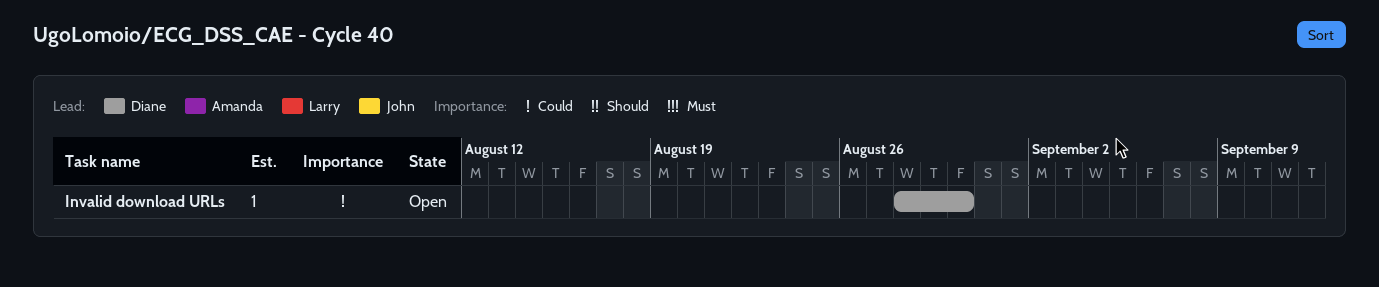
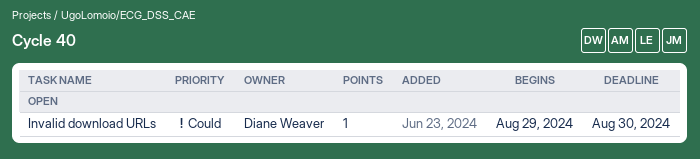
Invalid download URLs, start: Aug 28 -> Aug 29

